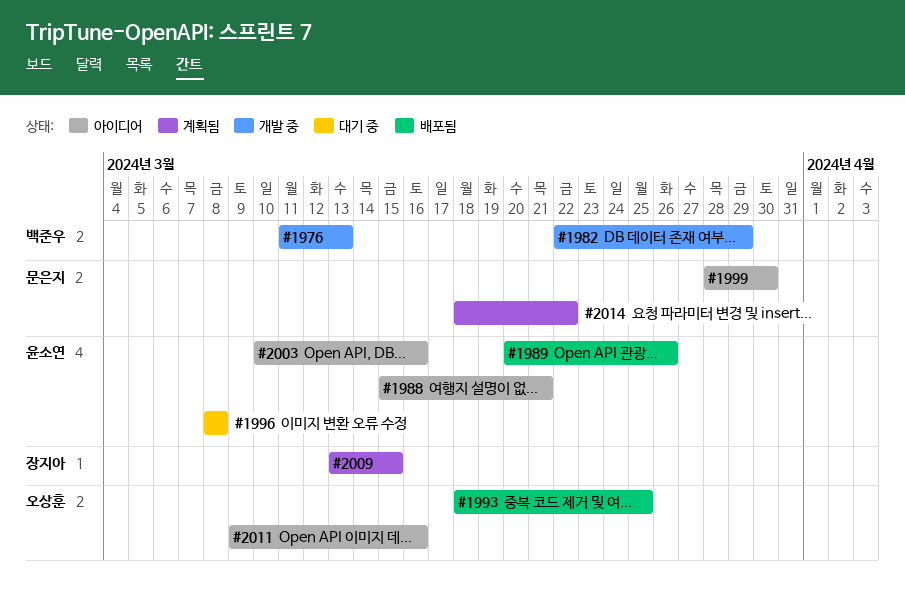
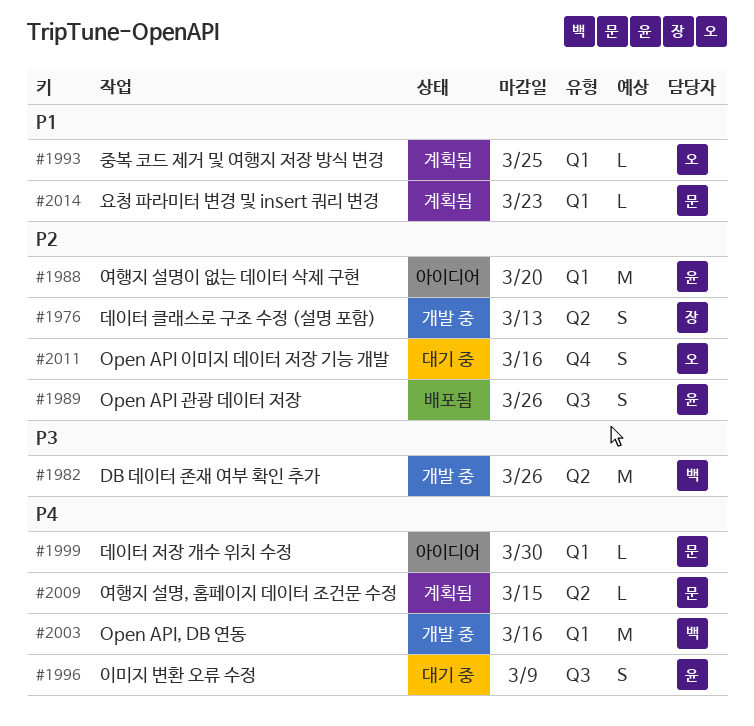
#1976, owner: 백준우 -> 장지아
#1982, due: Mar 29 -> Mar 26
#1988, due: Mar 21 -> Mar 20
#1993, status: 배포됨 -> 계획됨
#1996, due: Mar 8 -> Mar 9
#2003, status: 아이디어 -> 개발 중
#2003, owner: 윤소연 -> 백준우
#2009, owner: 장지아 -> 문은지
#2011, status: 아이디어 -> 대기 중
#2014, due: Mar 22 -> Mar 23

